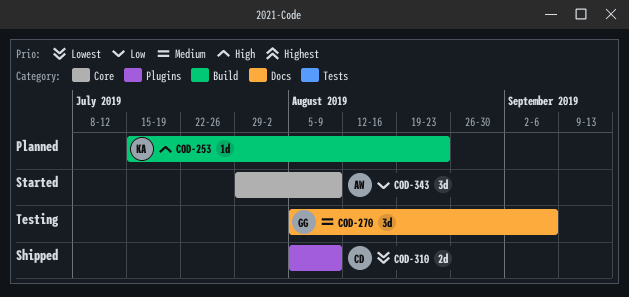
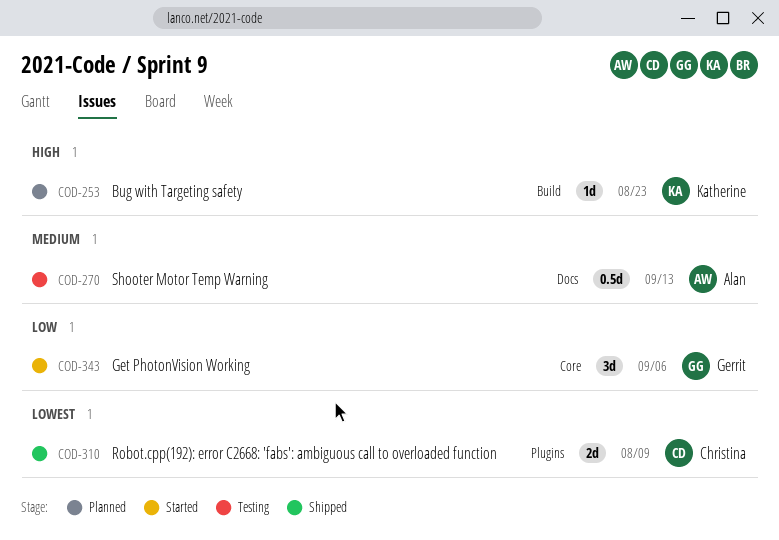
COD-270, owner: Gerrit -> Alan
COD-270, estimate: 3d -> 0.5d
COD-270, due: Sep 6 -> Sep 13
COD-343, owner: Alan -> Gerrit
COD-343, due: Aug 9 -> Sep 6

